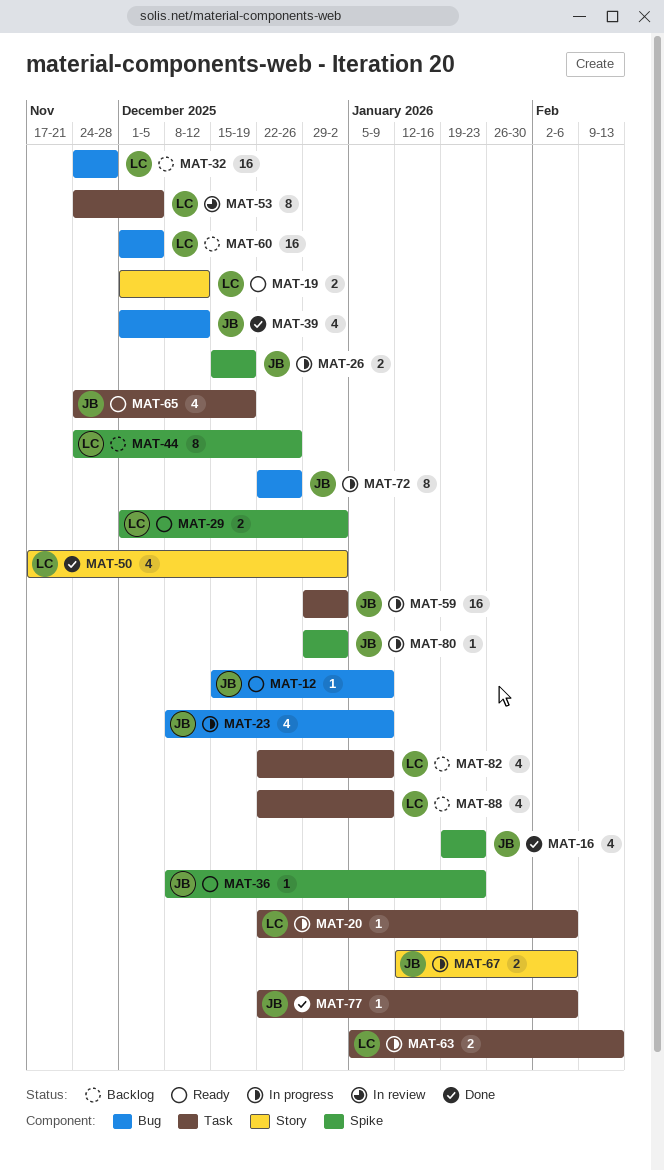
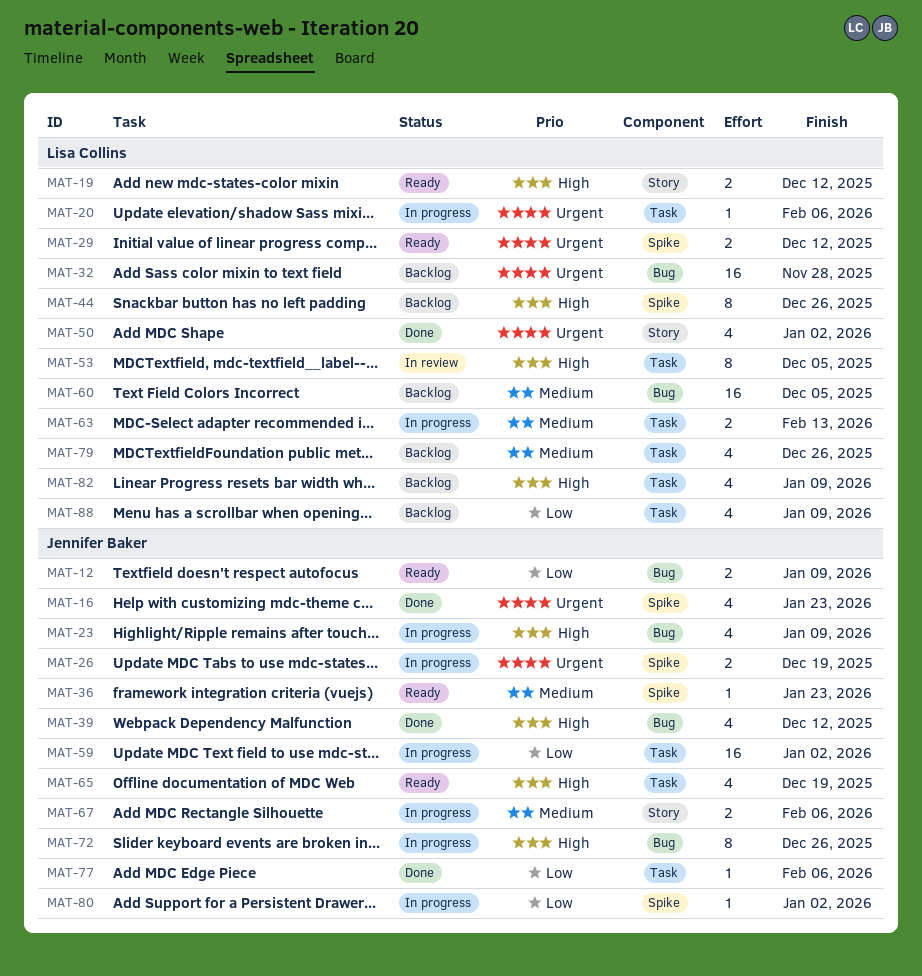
MAT-12, estimate: 1 -> 2
MAT-29, due: Jan 2 -> Dec 12
MAT-79: none -> present

